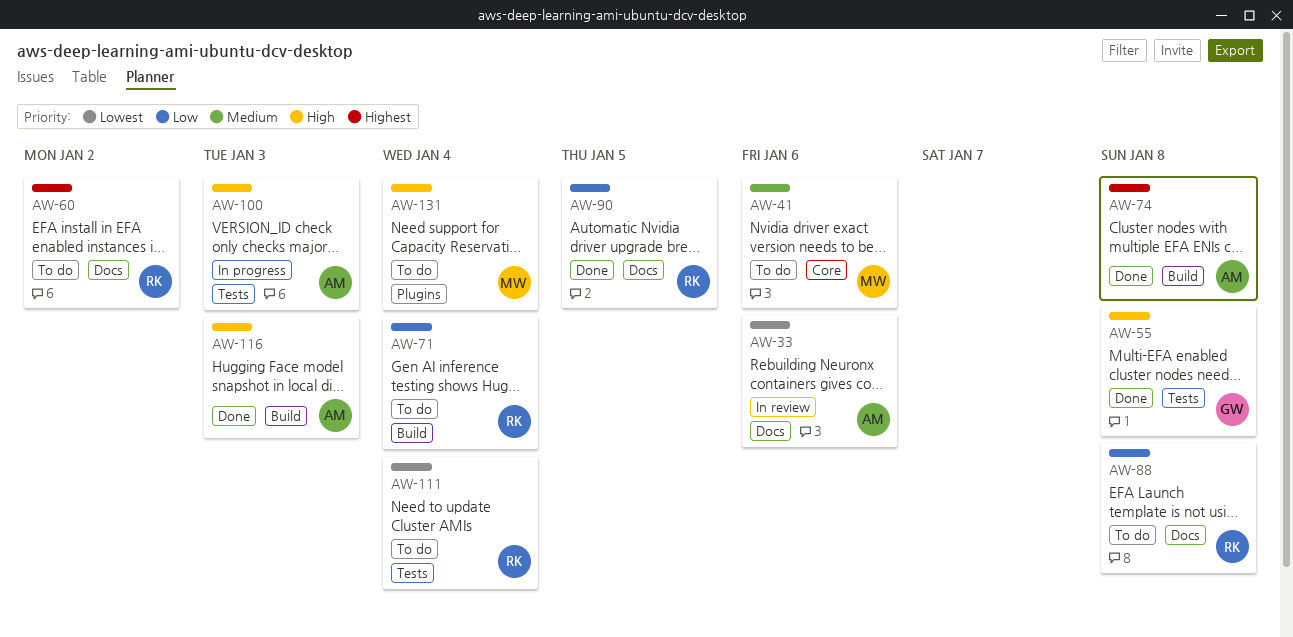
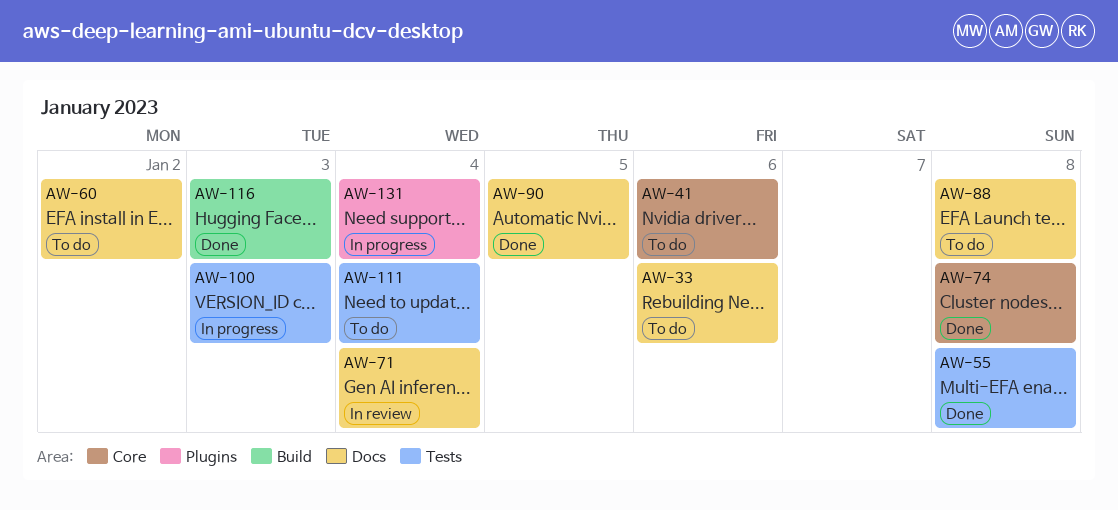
AW-33, status: In review -> To do
AW-71, status: To do -> In review
AW-71, label: Build -> Docs
AW-74, label: Build -> Core
AW-131, status: To do -> In progress

